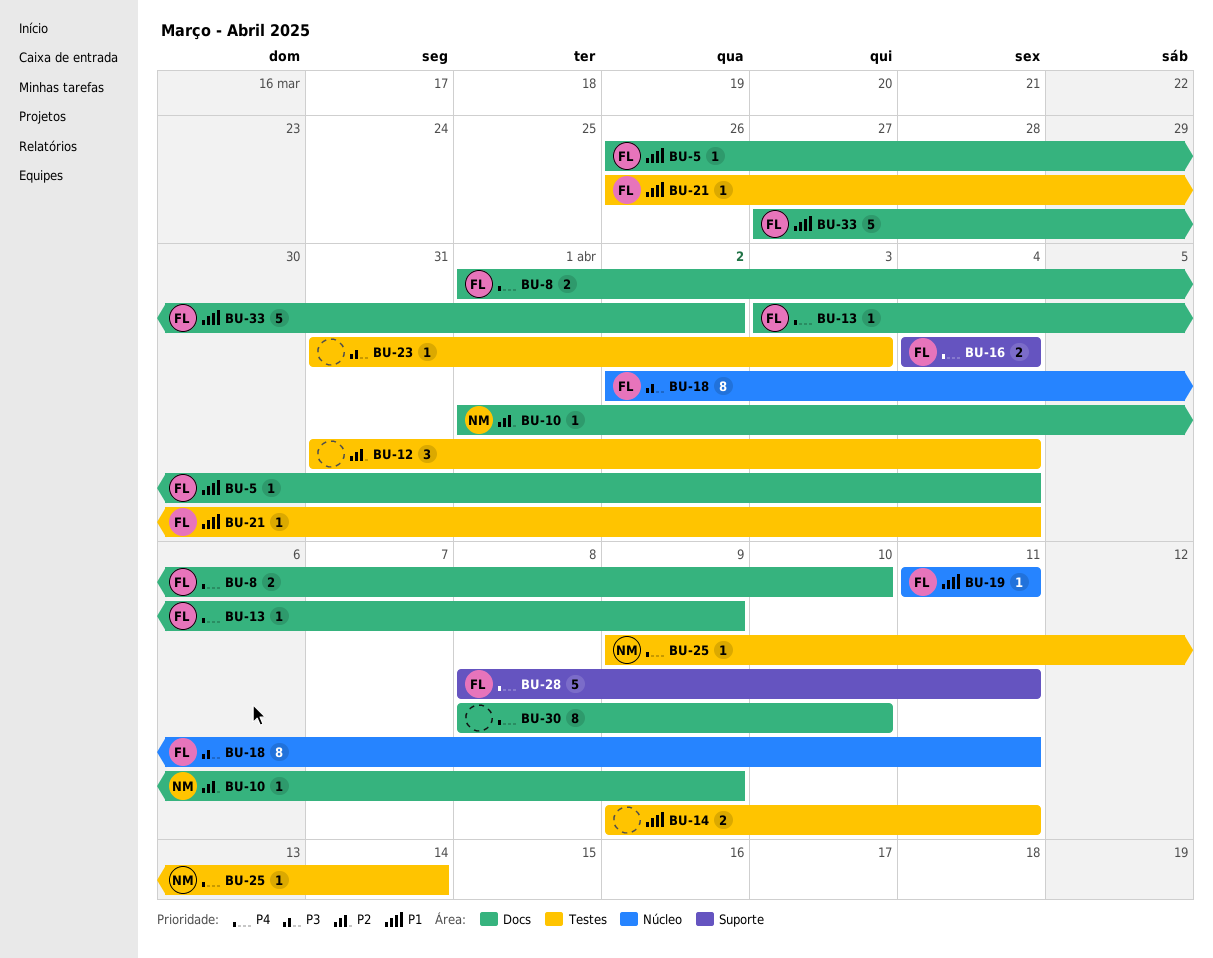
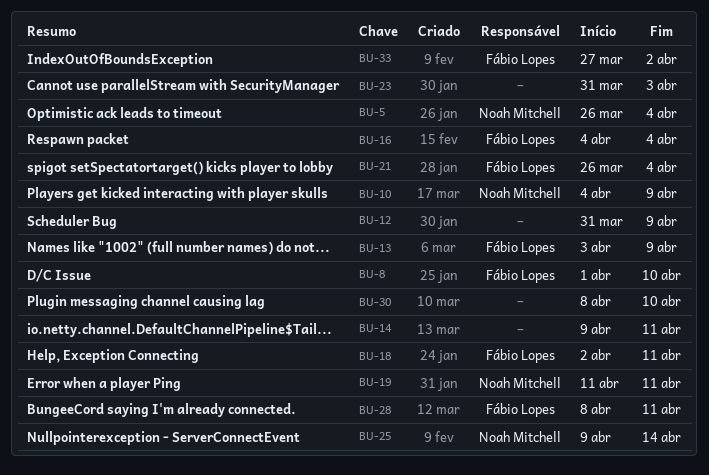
BU-5, owner: Fábio Lopes -> Noah Mitchell
BU-10, start: Apr 1 -> Apr 4
BU-12, due: Apr 4 -> Apr 9
BU-19, owner: Fábio Lopes -> Noah Mitchell

